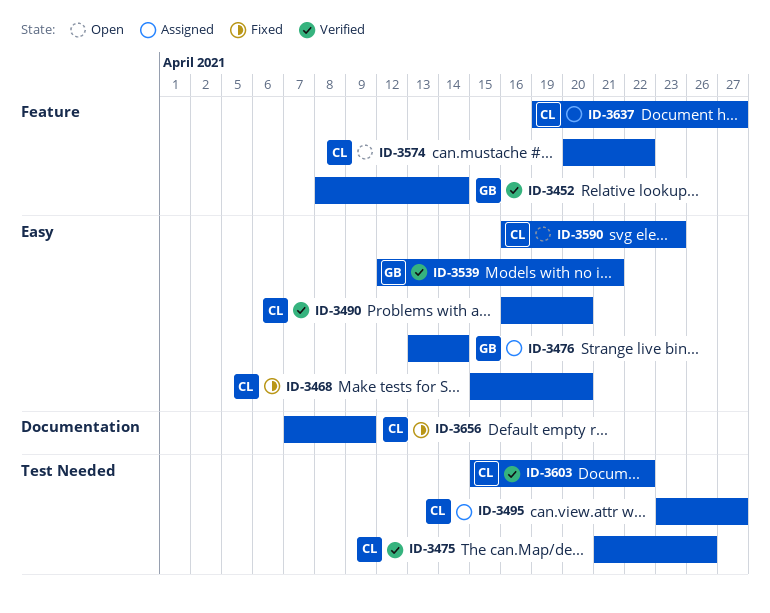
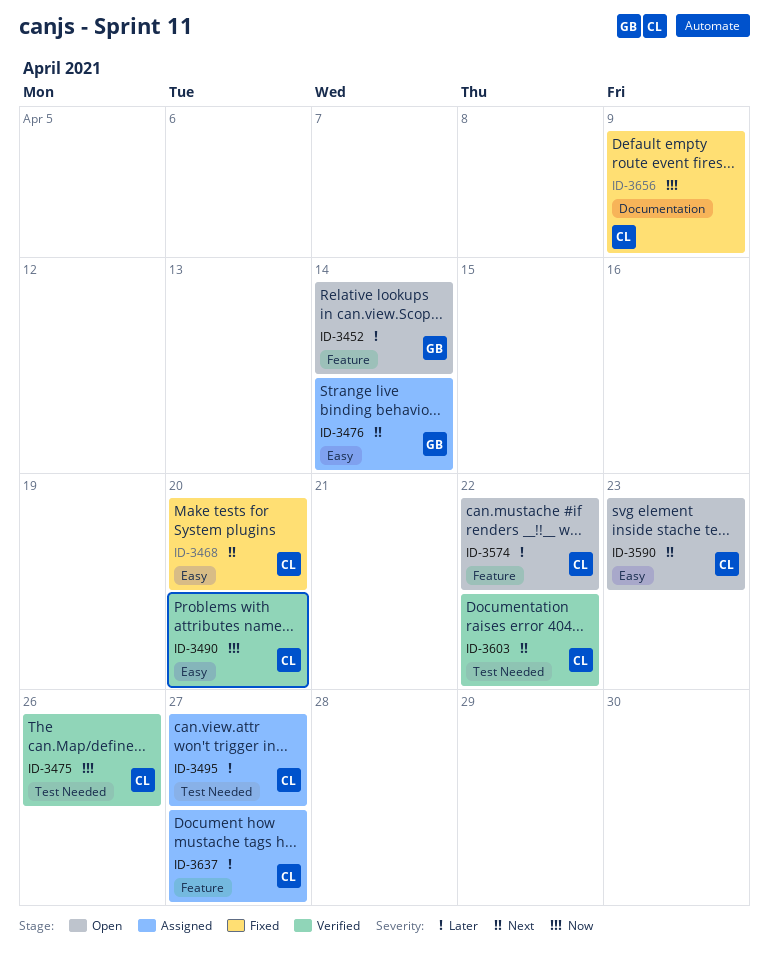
ID-3452, status: Verified -> Open
ID-3539: present -> none

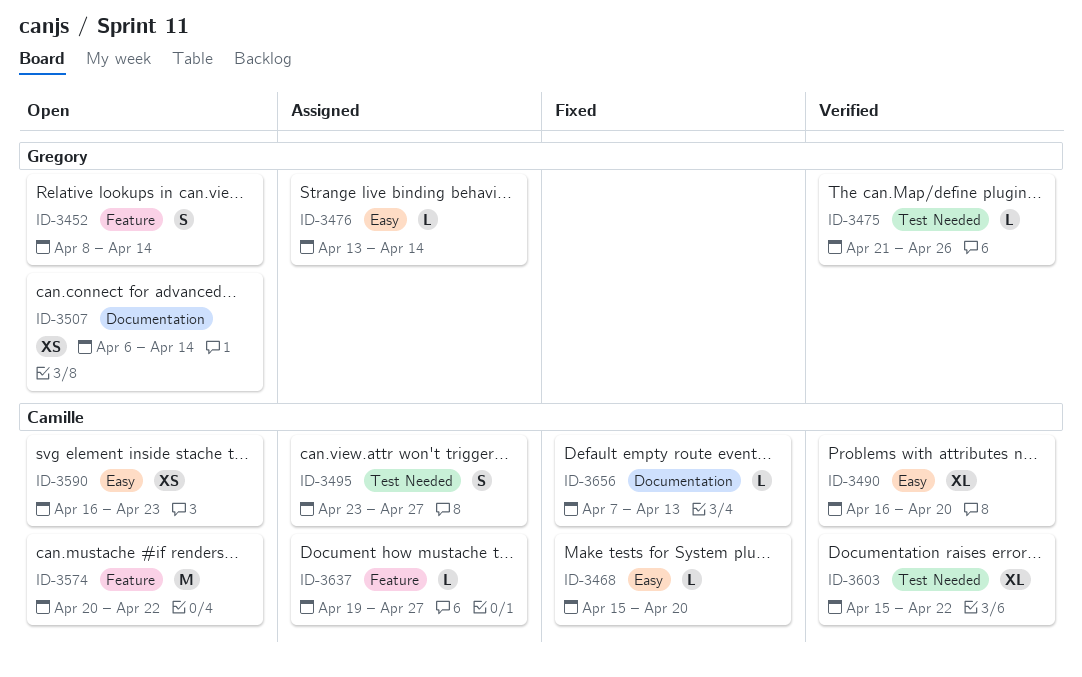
ID-3475, owner: Camille -> Gregory
ID-3507: none -> present
ID-3656, due: Apr 9 -> Apr 13

